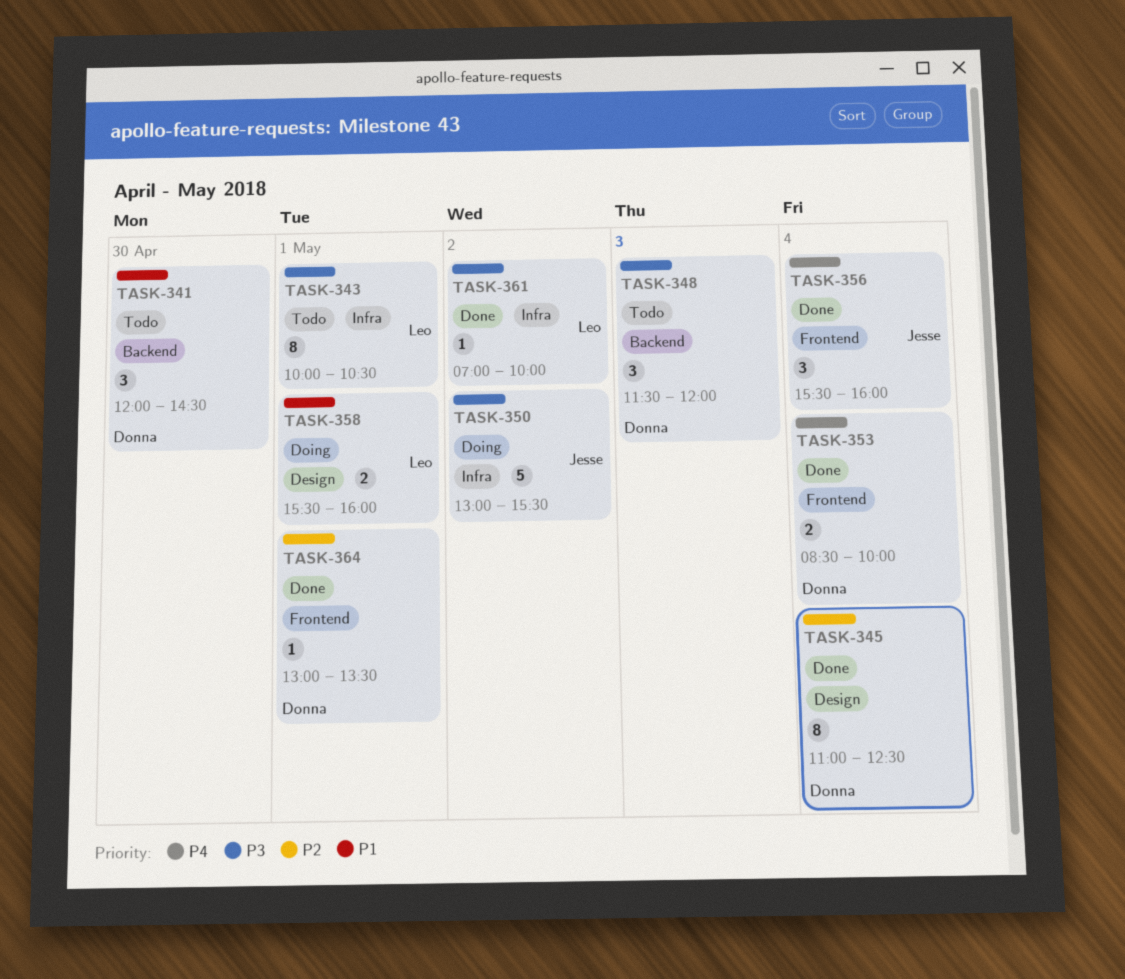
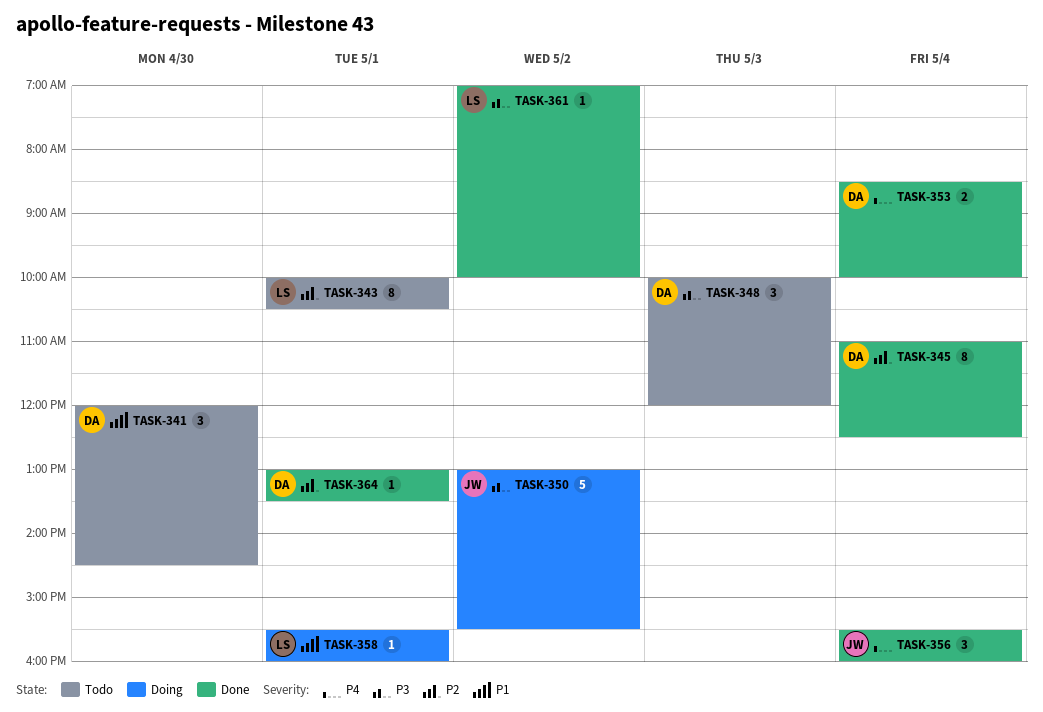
TASK-343, priority: P3 -> P2
TASK-348, begins: 11:30 -> 10:00
TASK-358, estimate: 2 -> 1

